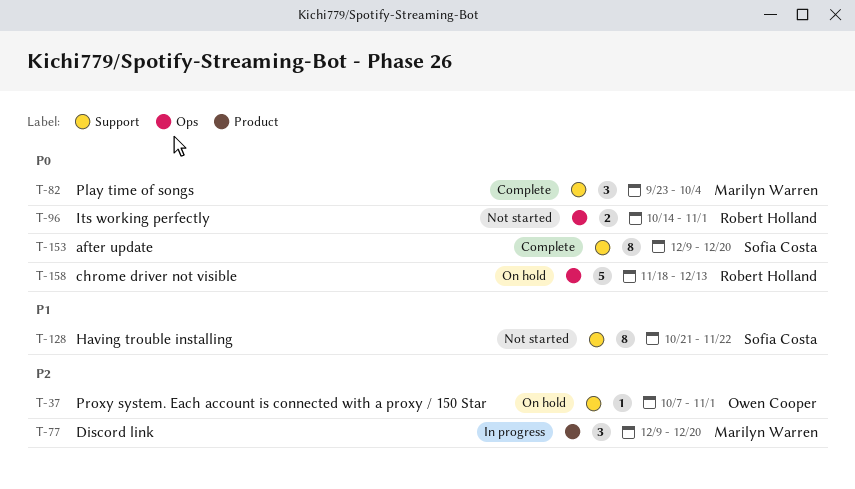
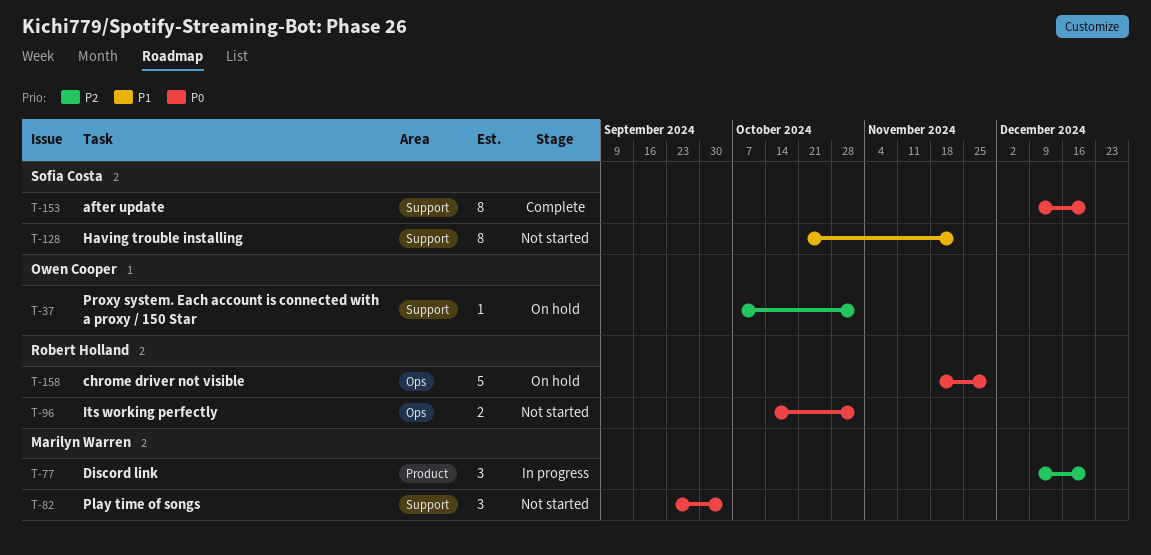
T-82, status: Complete -> Not started
T-158, due: Dec 13 -> Nov 29

